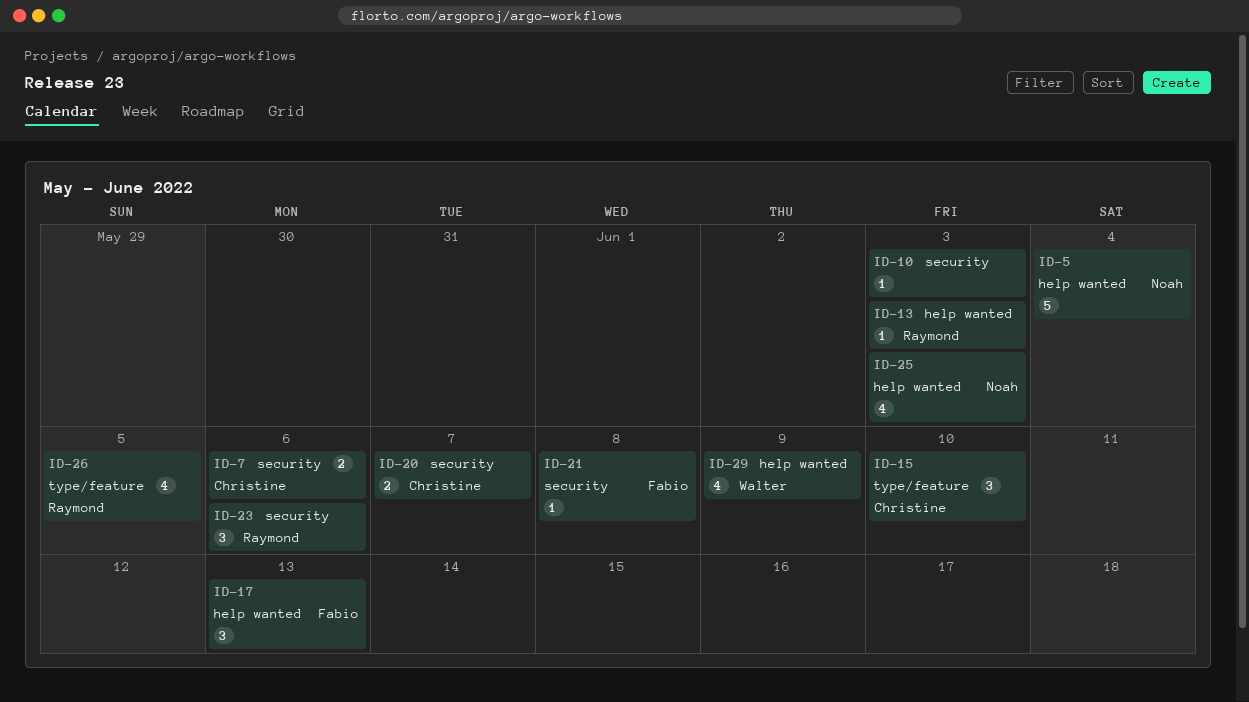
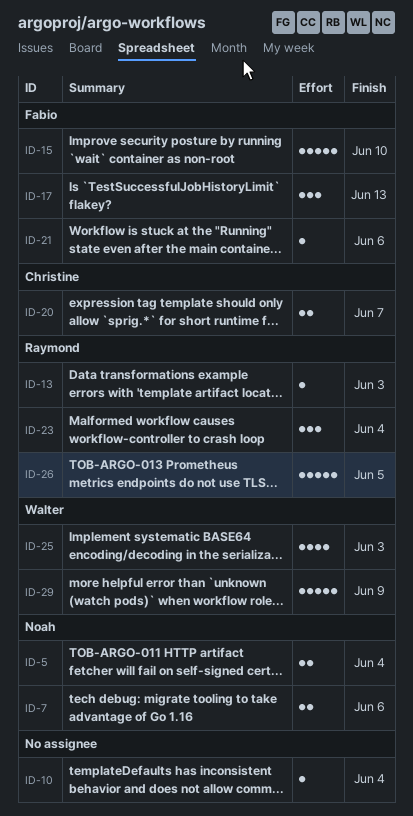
ID-5, estimate: 5 -> 2
ID-7, owner: Christine -> Noah
ID-10, due: Jun 3 -> Jun 4
ID-15, owner: Christine -> Fabio
ID-15, estimate: 3 -> 5
ID-21, due: Jun 8 -> Jun 6
ID-23, due: Jun 6 -> Jun 4
ID-25, owner: Noah -> Walter
ID-26, estimate: 4 -> 5
ID-29, estimate: 4 -> 5

